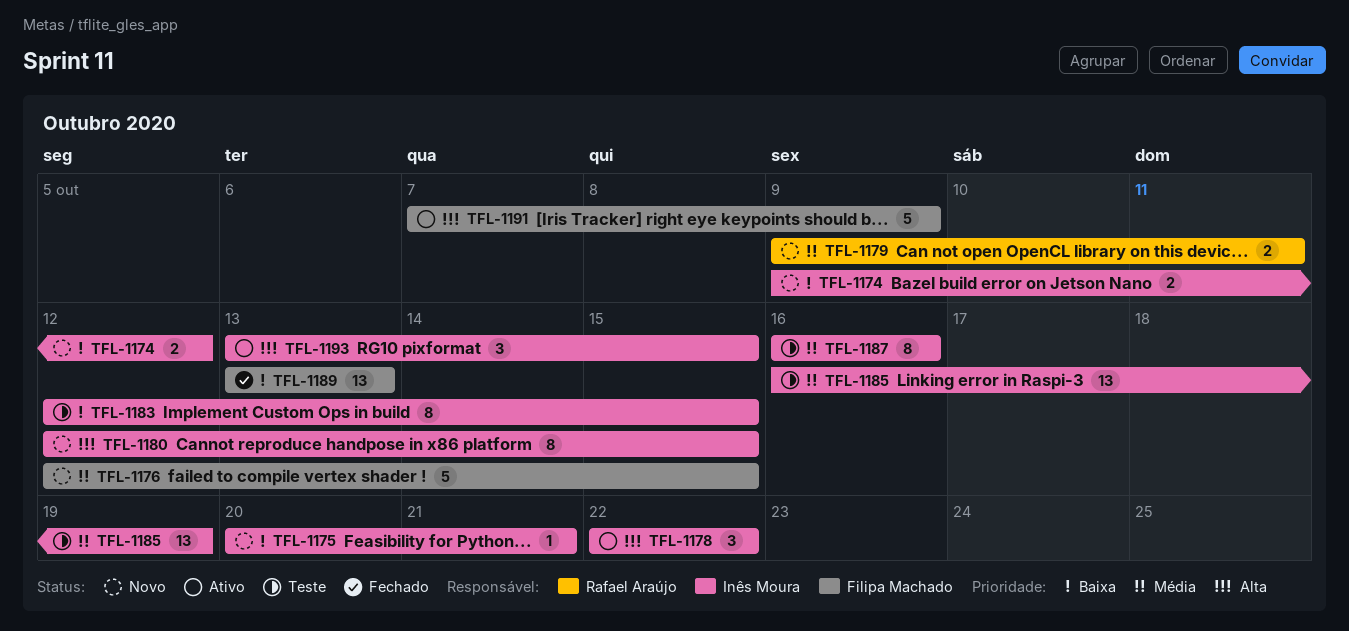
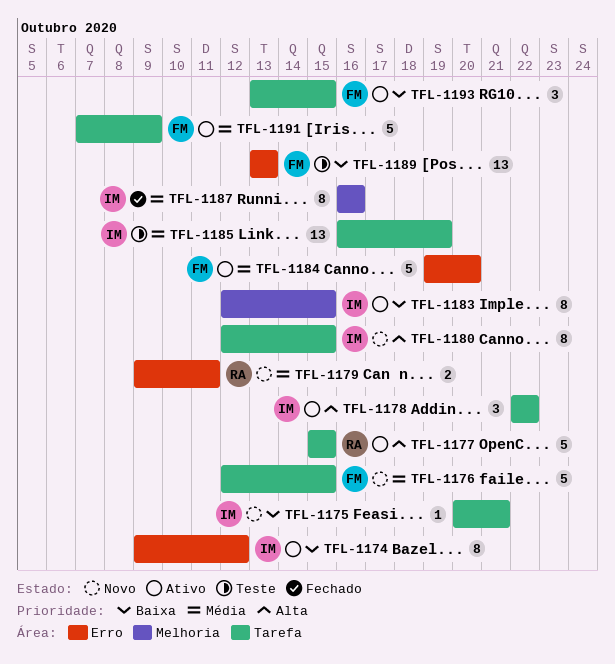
TFL-1174, status: Novo -> Ativo
TFL-1174, estimate: 2 -> 8
TFL-1177: none -> present
TFL-1183, status: Teste -> Ativo
TFL-1184: none -> present
TFL-1187, status: Teste -> Fechado
TFL-1189, status: Fechado -> Teste
TFL-1191, priority: Alta -> Média
TFL-1193, owner: Inês Moura -> Filipa Machado
TFL-1193, priority: Alta -> Baixa

